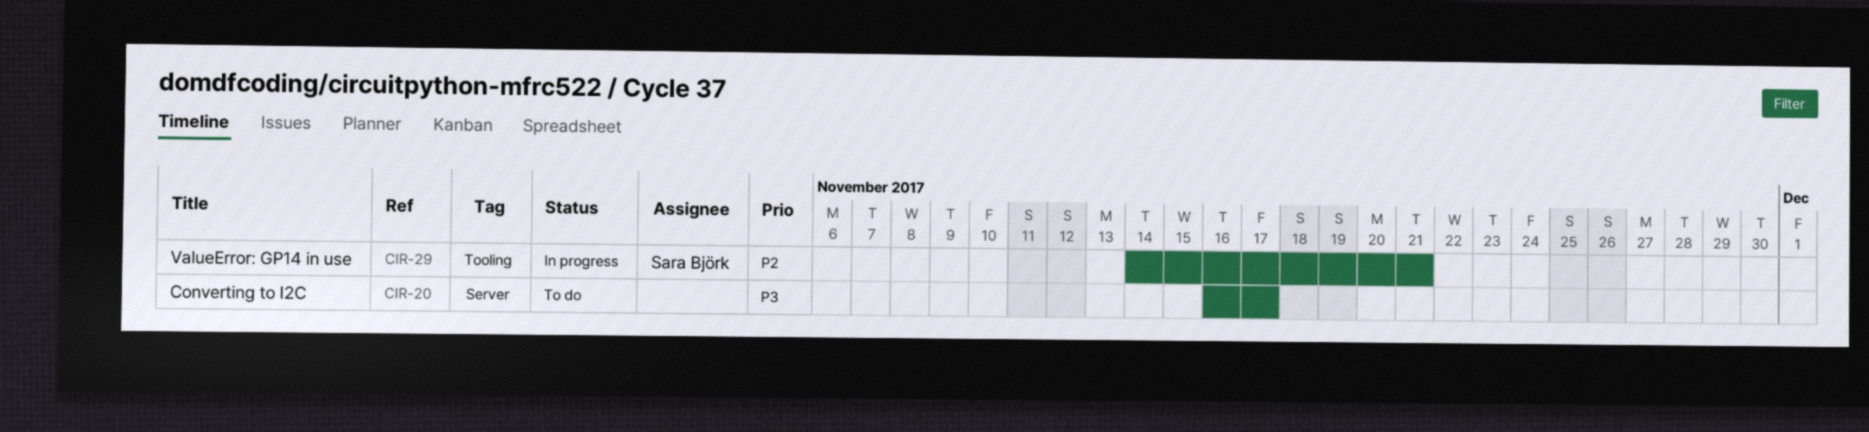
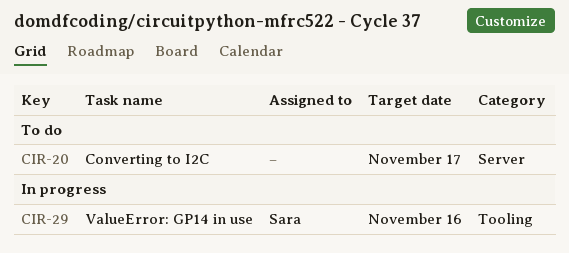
CIR-29, due: Nov 21 -> Nov 16

